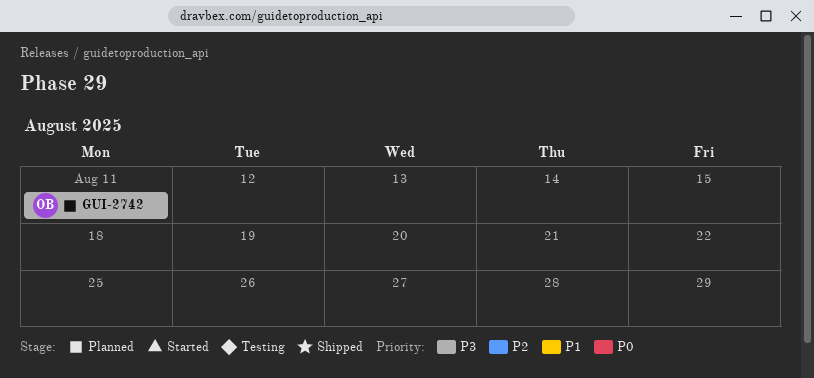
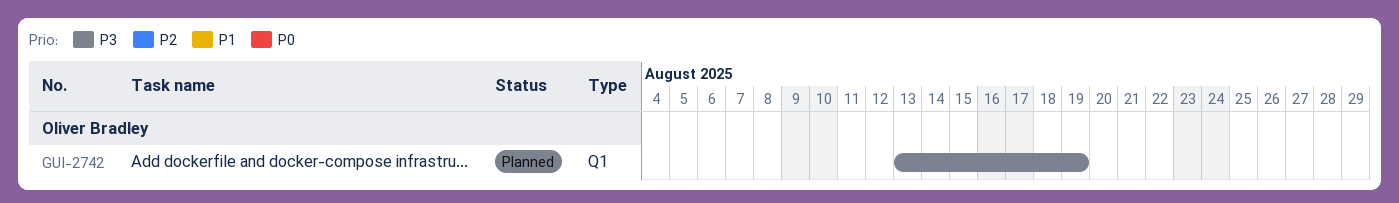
GUI-2742, start: Aug 11 -> Aug 13
GUI-2742, due: Aug 11 -> Aug 19

